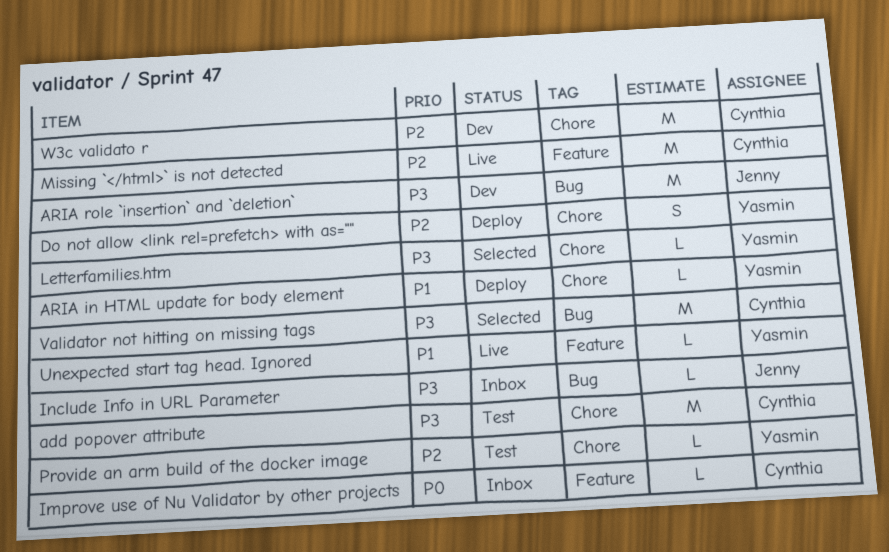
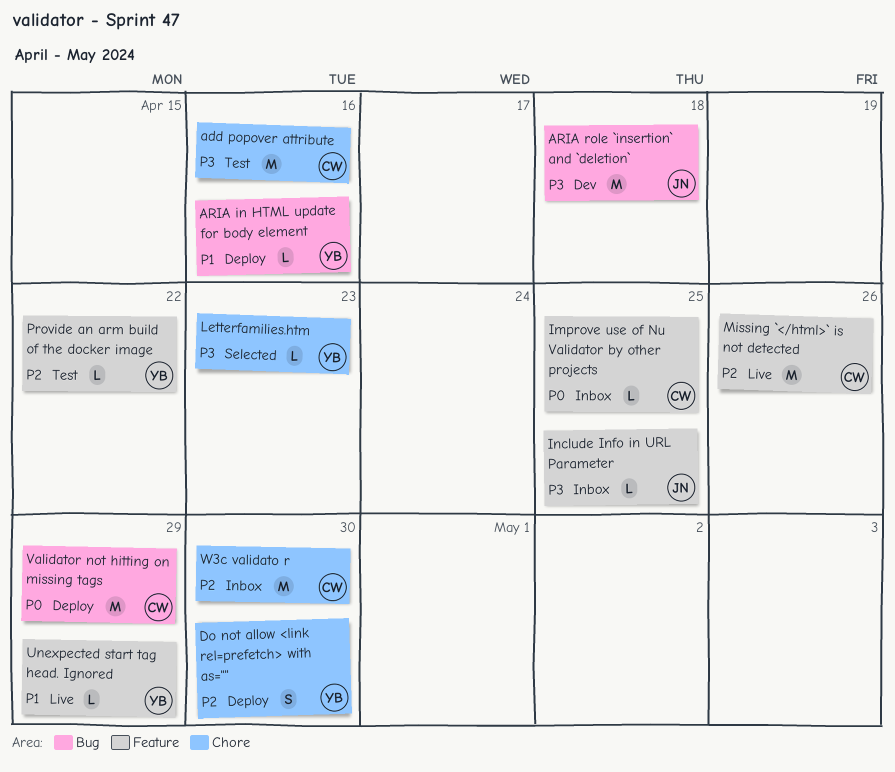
ARIA in HTML update for body element, label: Chore -> Bug
Include Info in URL Parameter, label: Bug -> Feature
Provide an arm build of the docker image, label: Chore -> Feature
Validator not hitting on missing tags, status: Selected -> Deploy
Validator not hitting on missing tags, priority: P3 -> P0
W3c validato r, status: Dev -> Inbox

